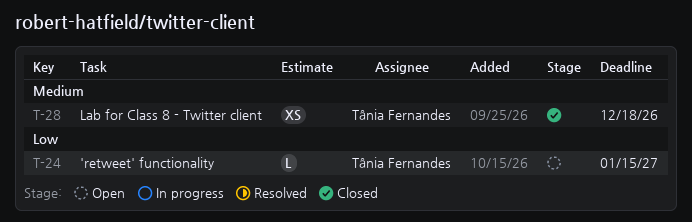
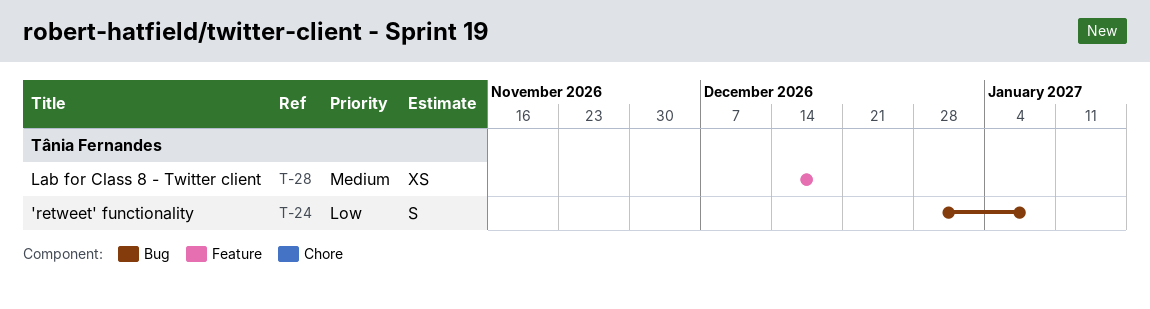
T-24, estimate: L -> S
T-24, due: Jan 15 -> Jan 8

